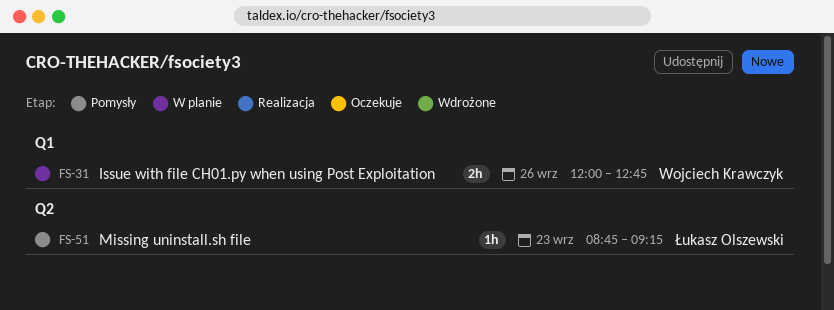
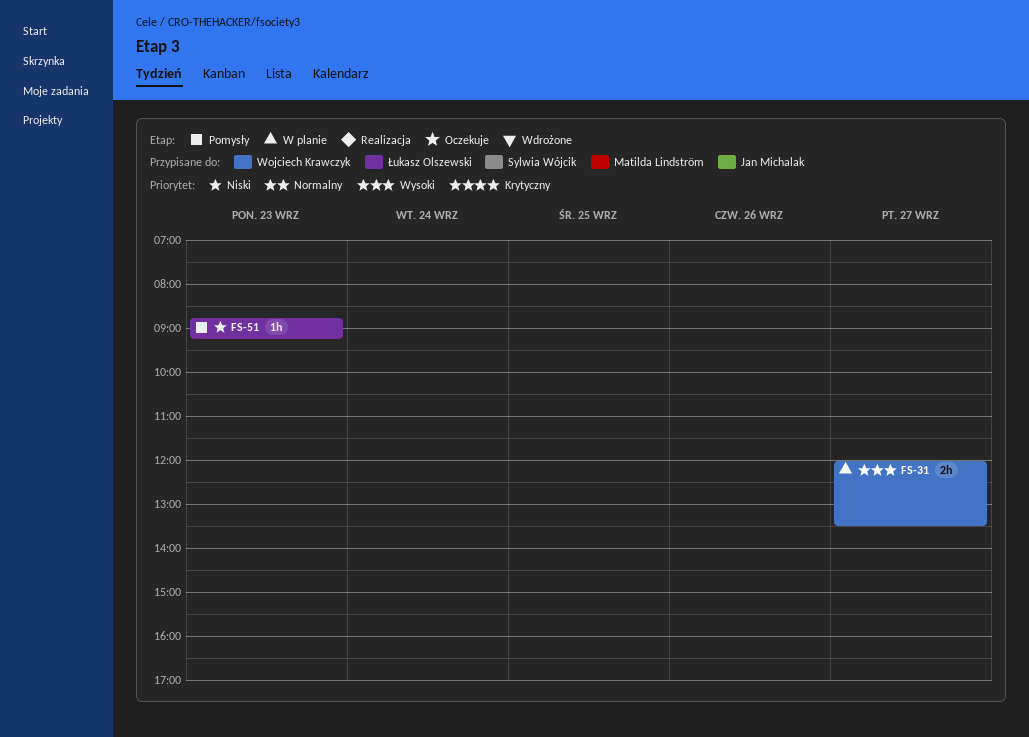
FS-31, day: Sep 26 -> Sep 27
FS-31, ends: 12:45 -> 13:30

